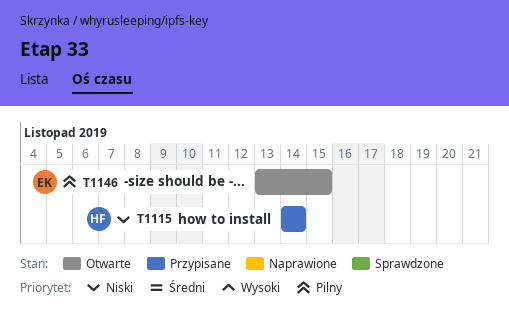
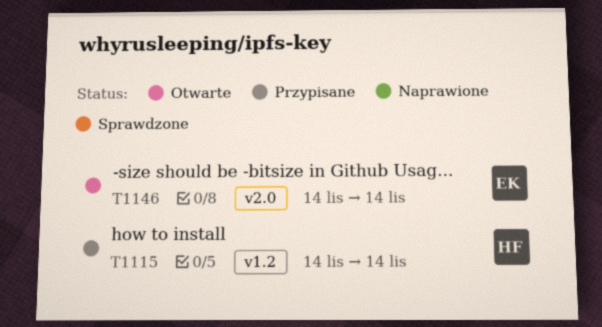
T1146, start: Nov 13 -> Nov 14
T1146, due: Nov 15 -> Nov 14

